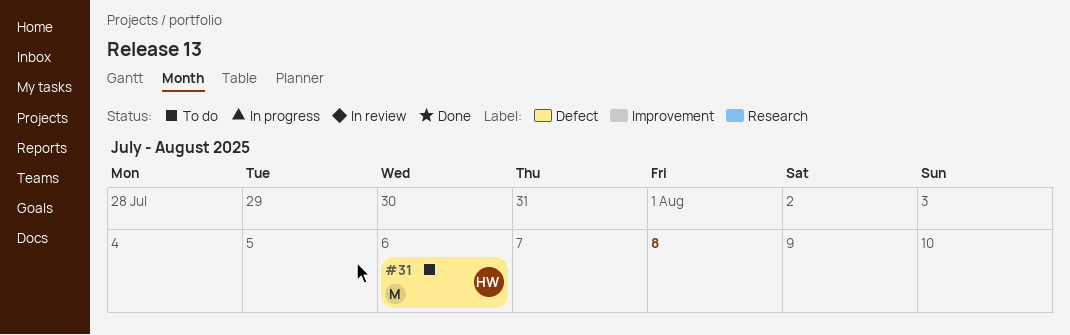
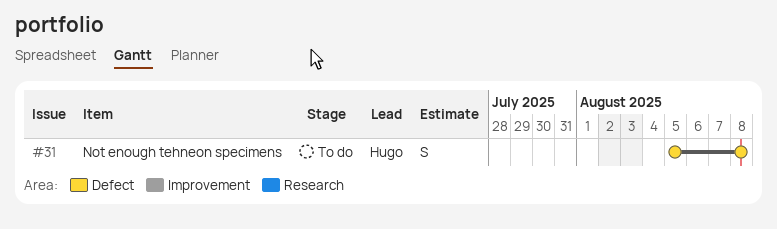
#31, estimate: M -> S
#31, due: Aug 6 -> Aug 8

